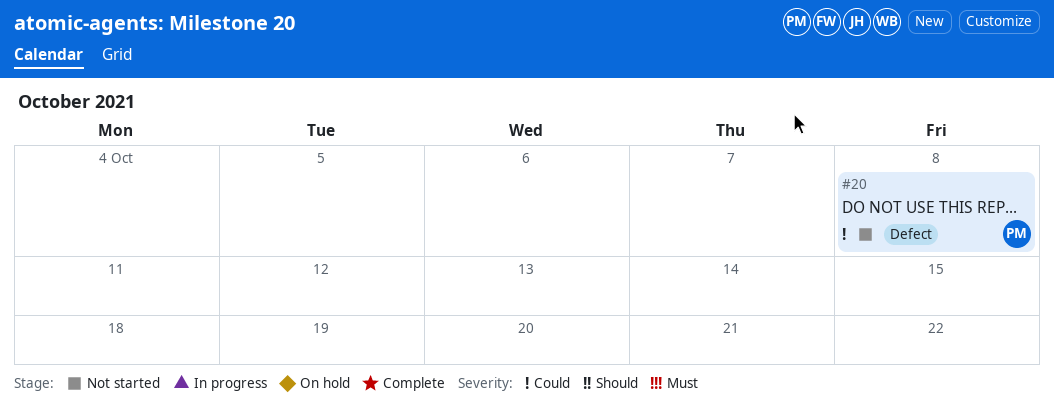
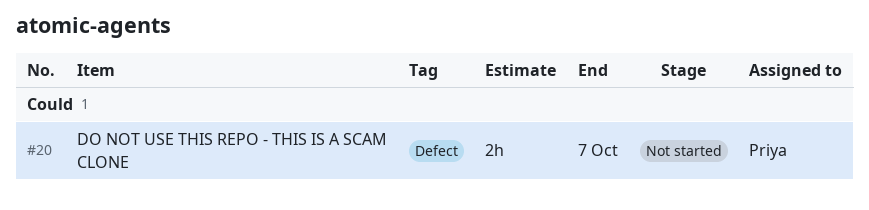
#20, due: Oct 8 -> Oct 7

